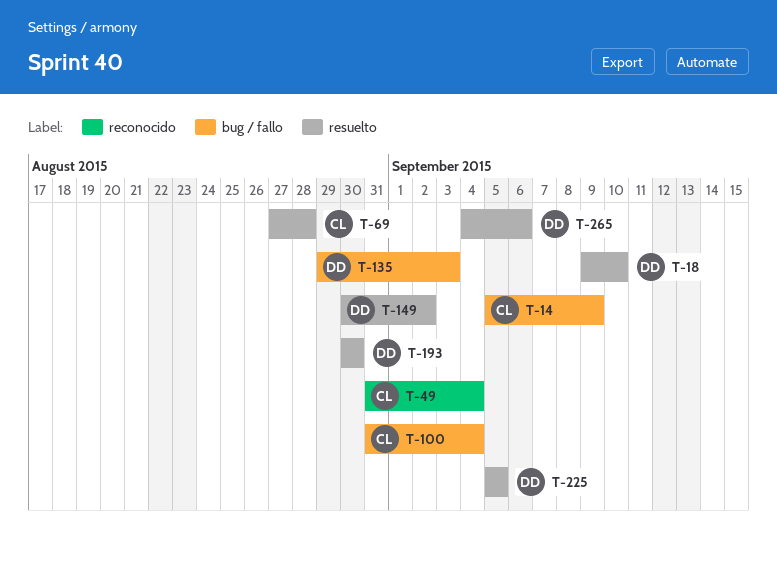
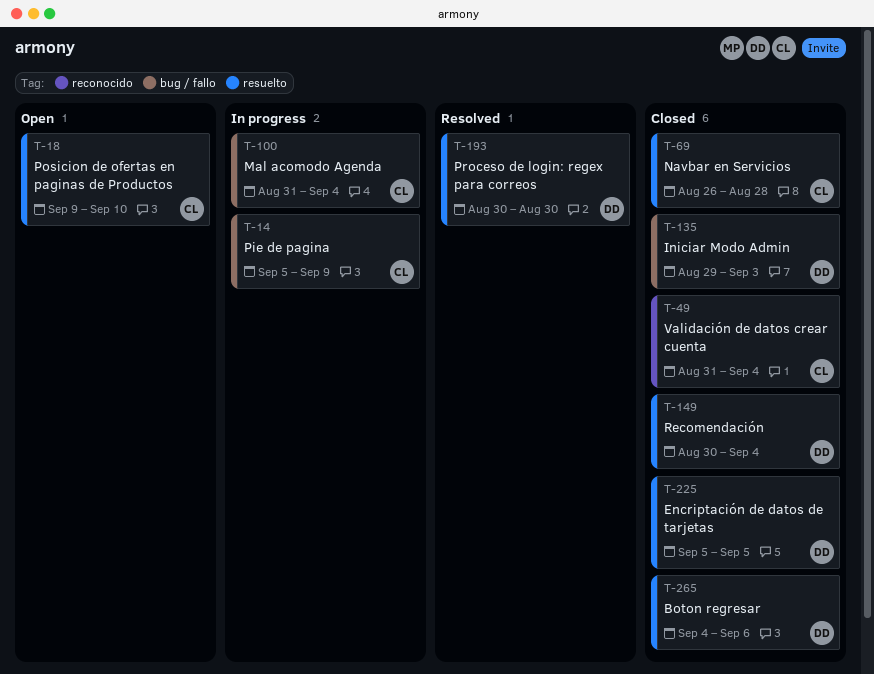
T-18, owner: DD -> CL
T-69, start: Aug 27 -> Aug 26
T-149, due: Sep 2 -> Sep 4

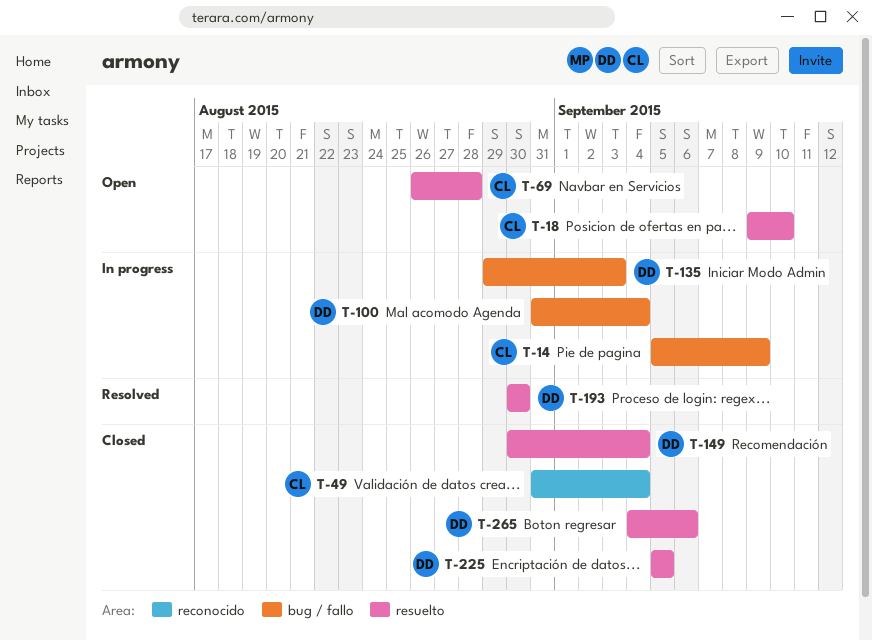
T-69, status: Closed -> Open
T-100, owner: CL -> DD
T-135, status: Closed -> In progress

